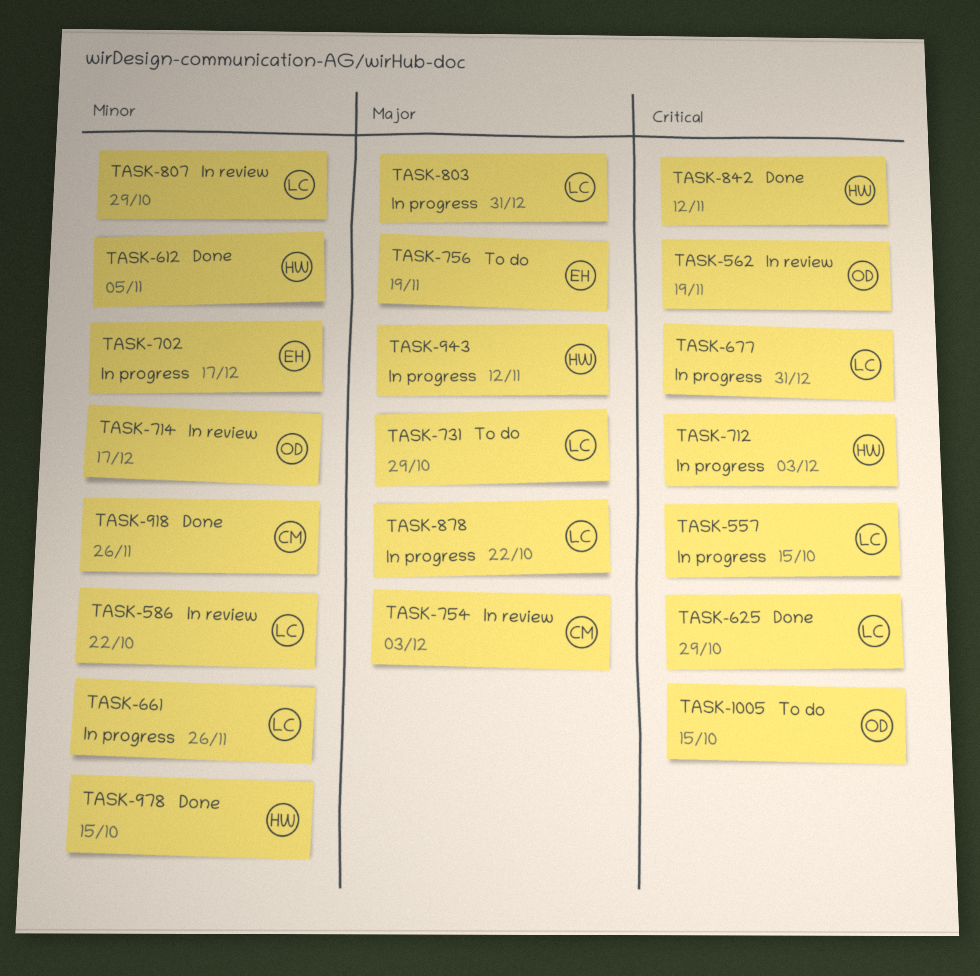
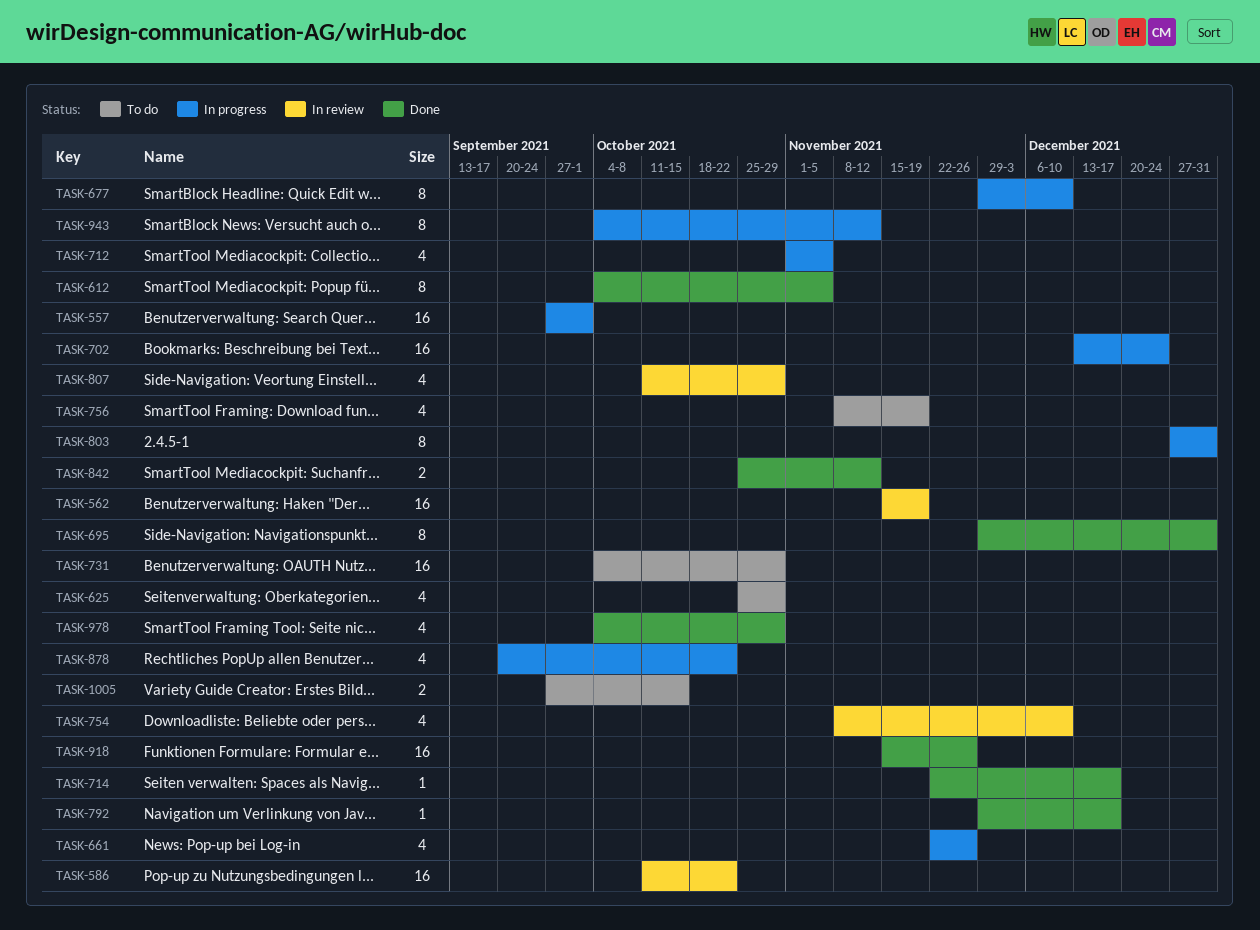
TASK-557, due: Oct 15 -> Oct 1
TASK-625, status: Done -> To do
TASK-677, due: Dec 31 -> Dec 10
TASK-695: none -> present
TASK-702, due: Dec 17 -> Dec 24
TASK-712, due: Dec 3 -> Nov 5
TASK-714, status: In review -> Done
TASK-754, due: Dec 3 -> Dec 10
TASK-792: none -> present
TASK-978, due: Oct 15 -> Oct 29

